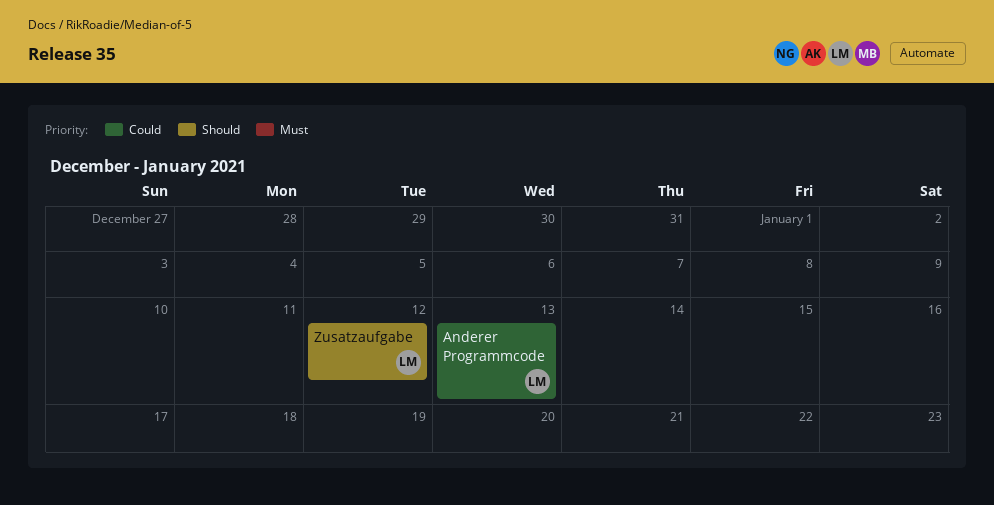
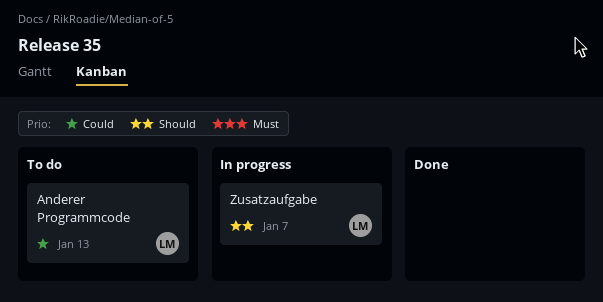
Zusatzaufgabe, due: Jan 12 -> Jan 7

